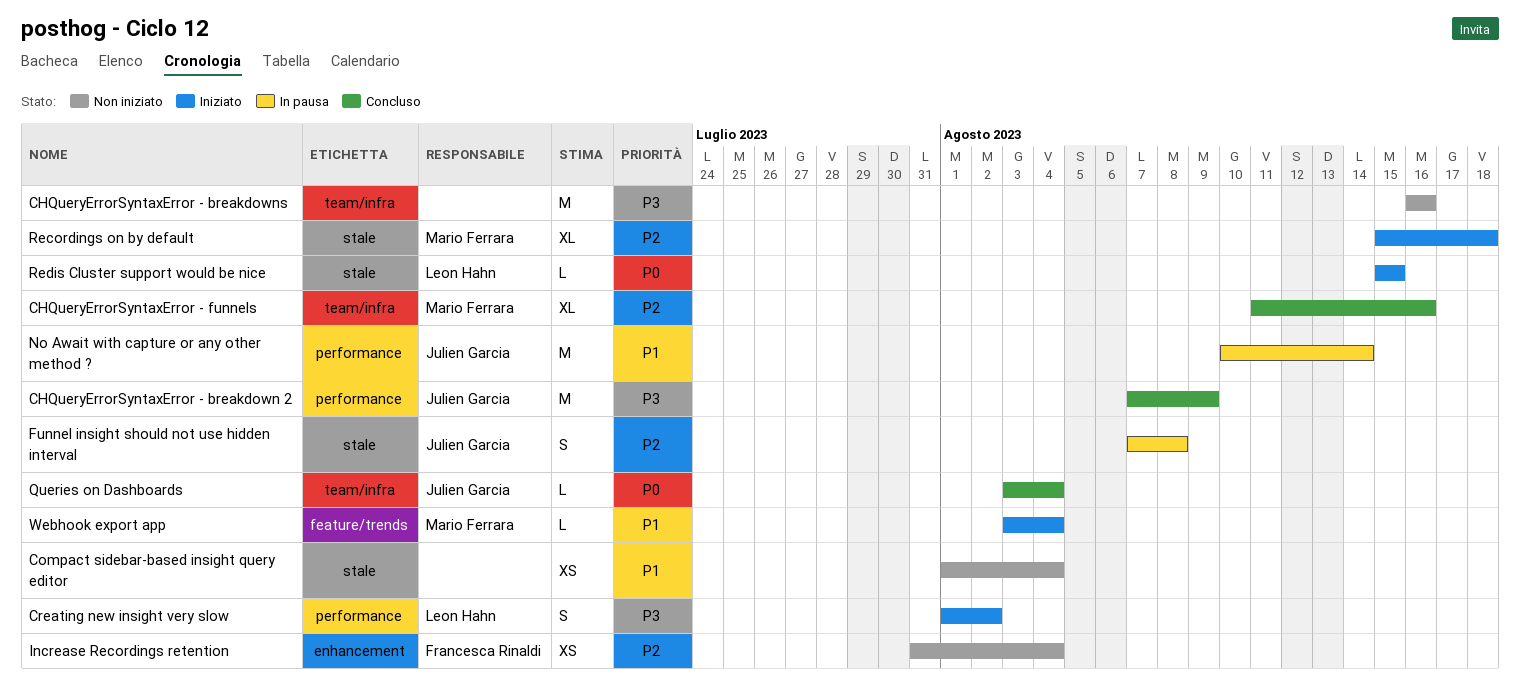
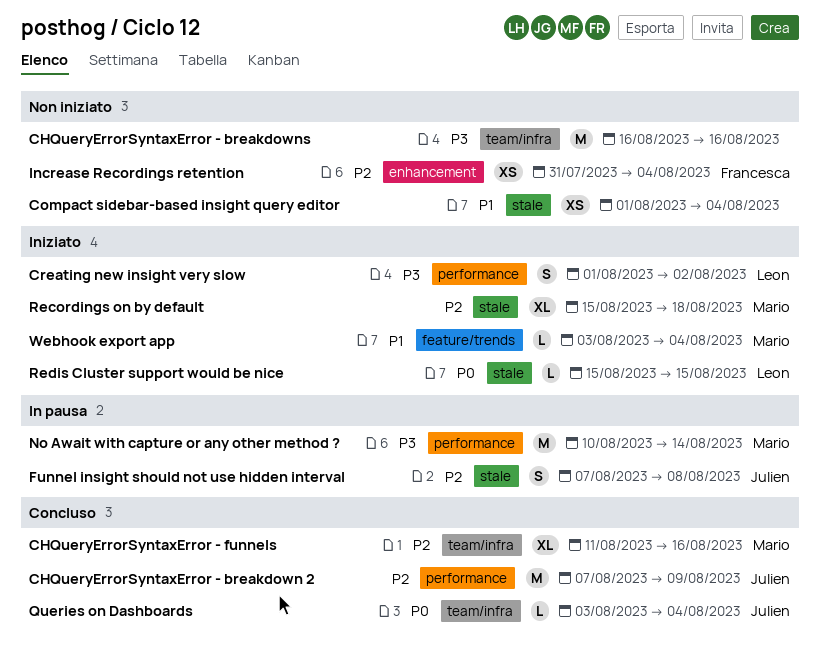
CHQueryErrorSyntaxError - breakdown 2, priority: P3 -> P2
No Await with capture or any other method ?, owner: Julien Garcia -> Mario Ferrara
No Await with capture or any other method ?, priority: P1 -> P3

